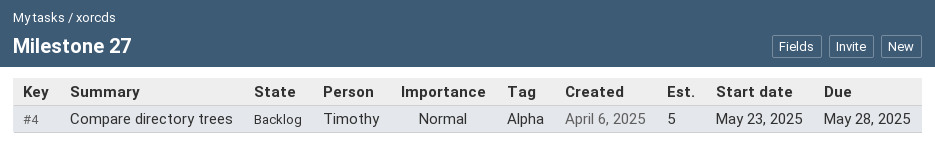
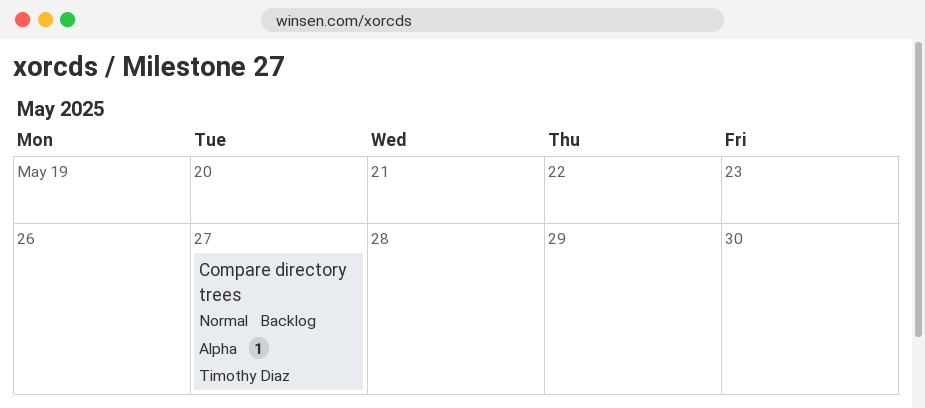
Compare directory trees, estimate: 5 -> 1
Compare directory trees, due: May 28 -> May 27

